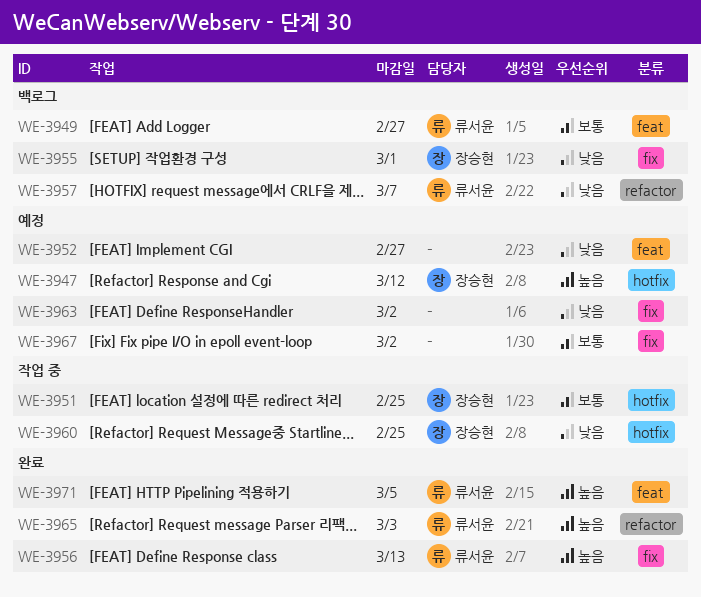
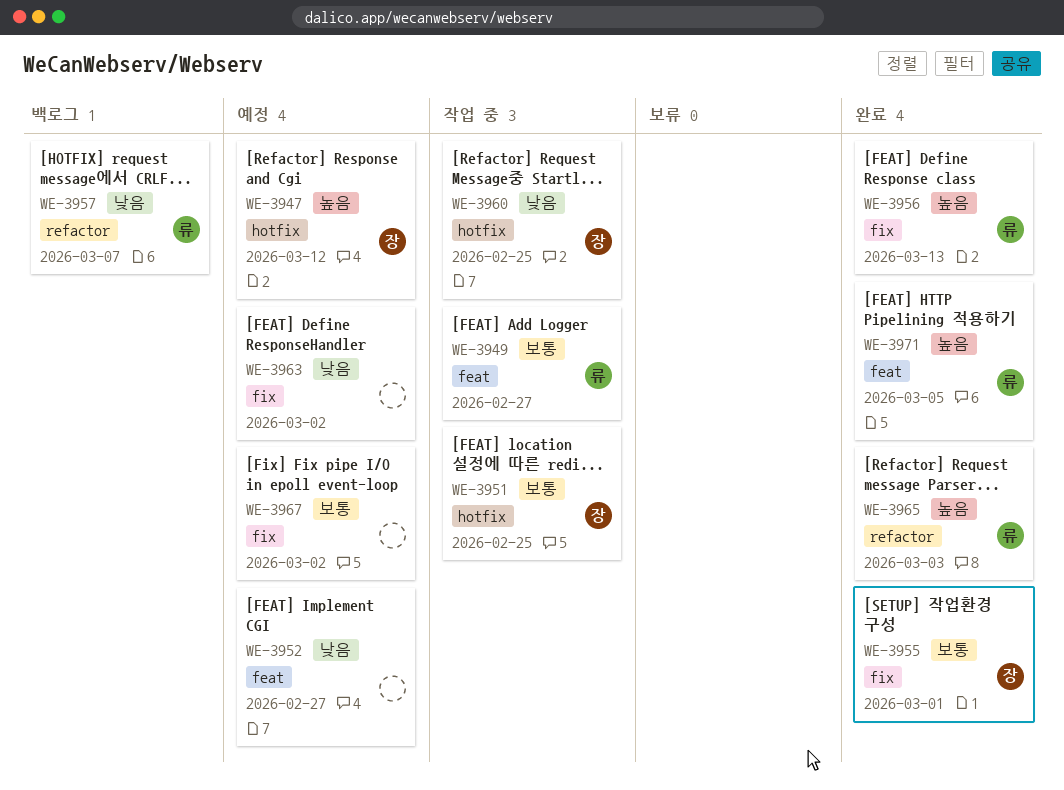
WE-3949, status: 백로그 -> 작업 중
WE-3955, status: 백로그 -> 완료
WE-3955, priority: 낮음 -> 보통

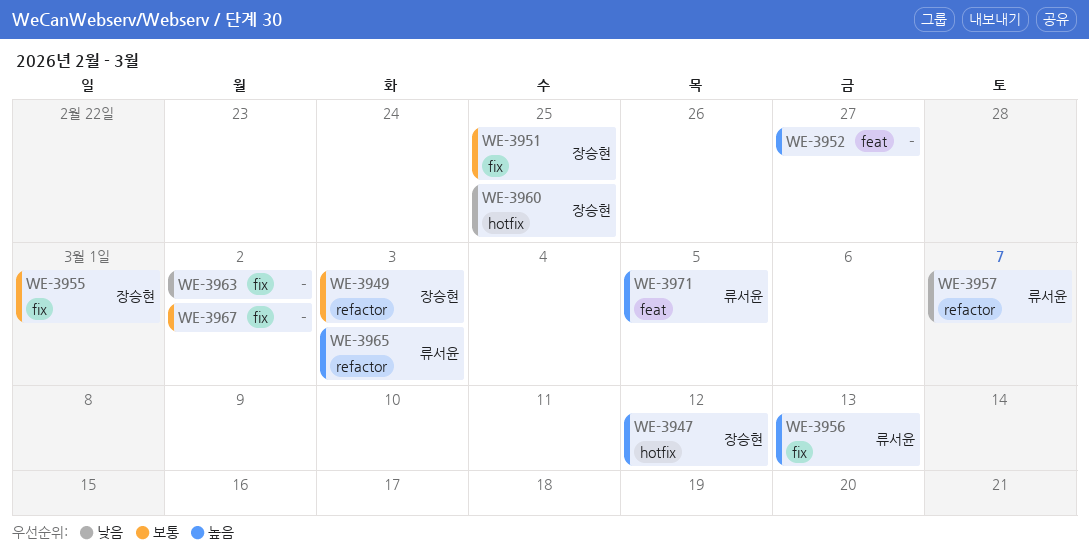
WE-3949, owner: 류서윤 -> 장승현
WE-3949, label: feat -> refactor
WE-3949, due: Feb 27 -> Mar 3
WE-3951, label: hotfix -> fix
WE-3952, priority: 낮음 -> 높음

